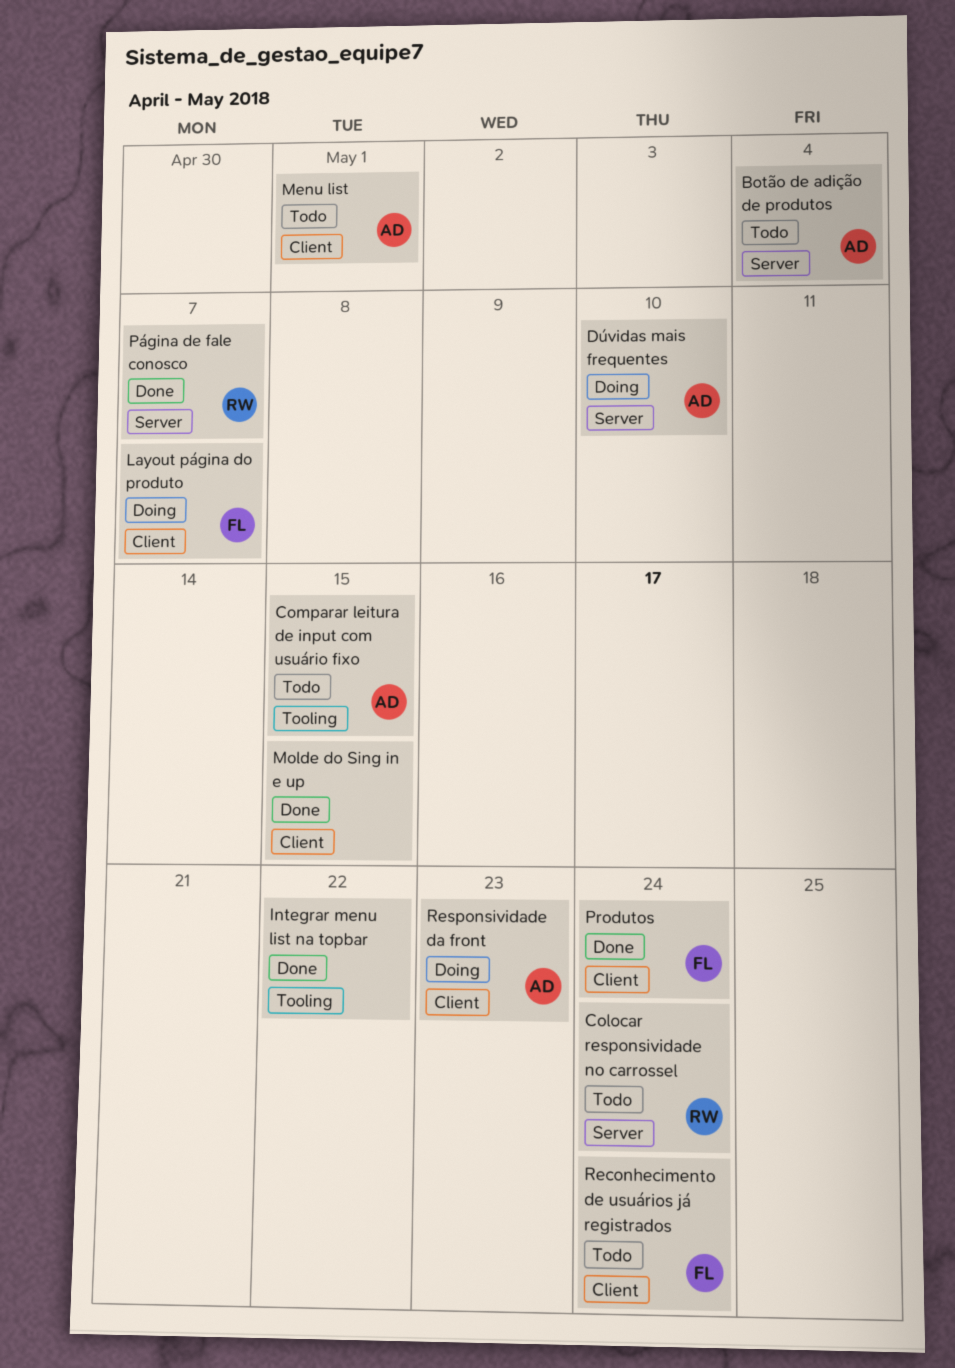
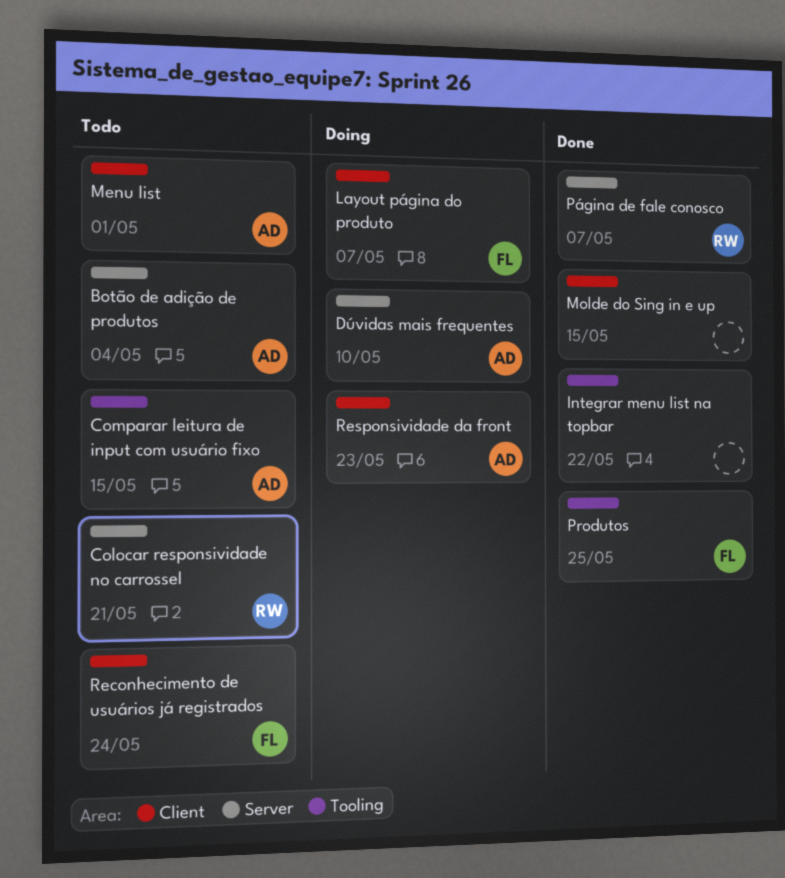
Colocar responsividade no carrossel, due: May 24 -> May 21
Produtos, label: Client -> Tooling
Produtos, due: May 24 -> May 25

